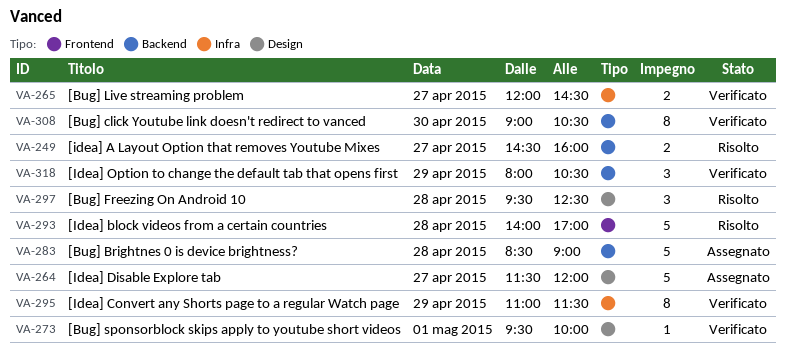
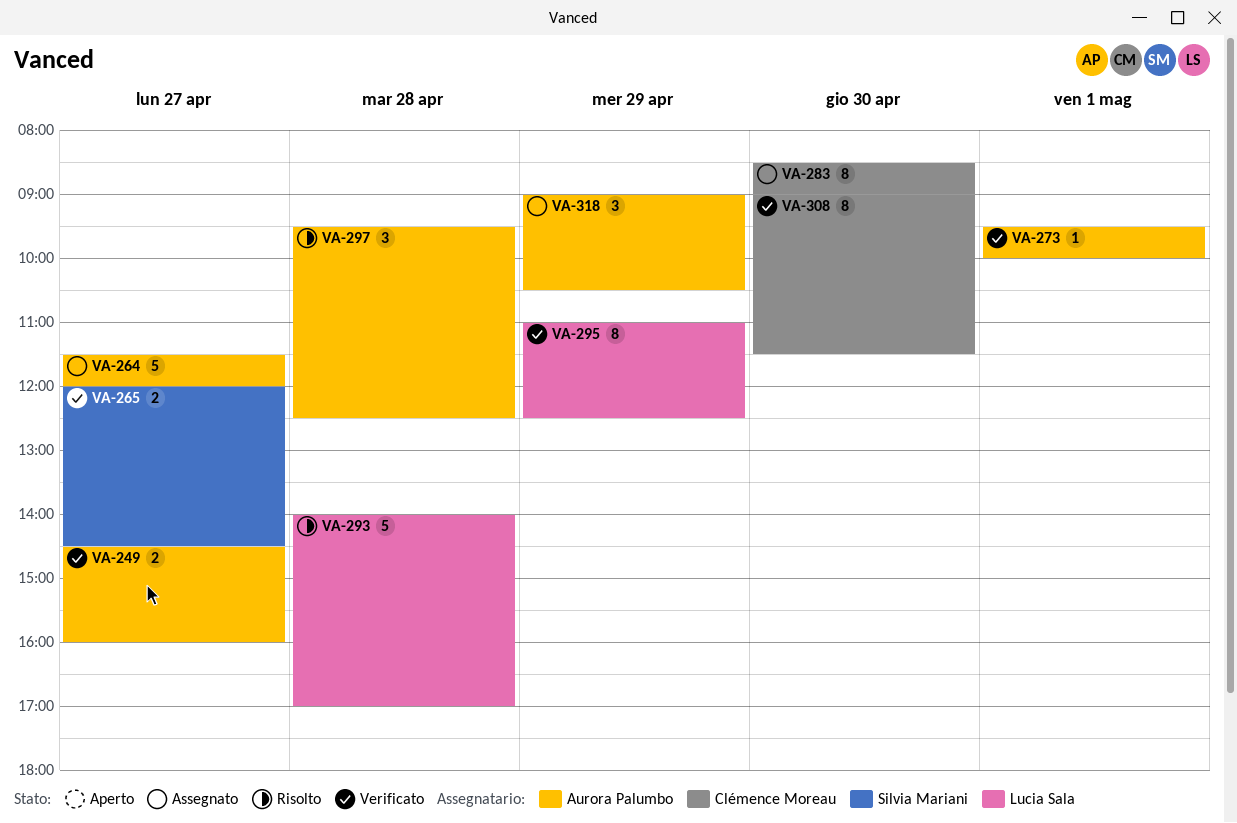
VA-249, status: Risolto -> Verificato
VA-283, estimate: 5 -> 8
VA-283, day: Apr 28 -> Apr 30
VA-295, ends: 11:30 -> 12:30
VA-308, ends: 10:30 -> 11:30
VA-318, status: Verificato -> Assegnato
VA-318, begins: 08:00 -> 09:00

